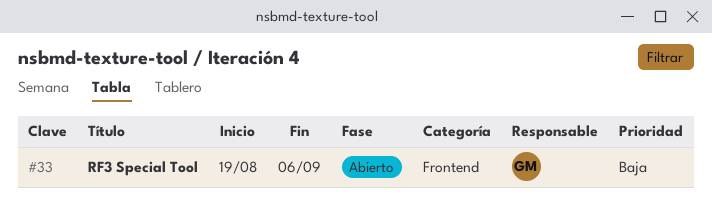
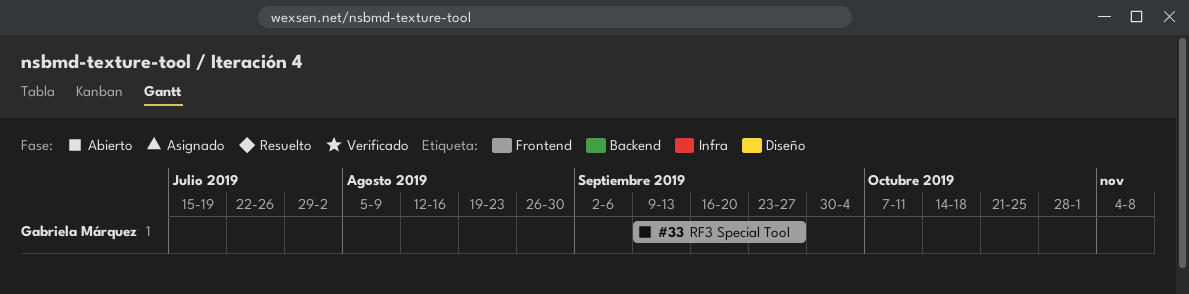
#33, start: Aug 19 -> Sep 9
#33, due: Sep 6 -> Sep 27

